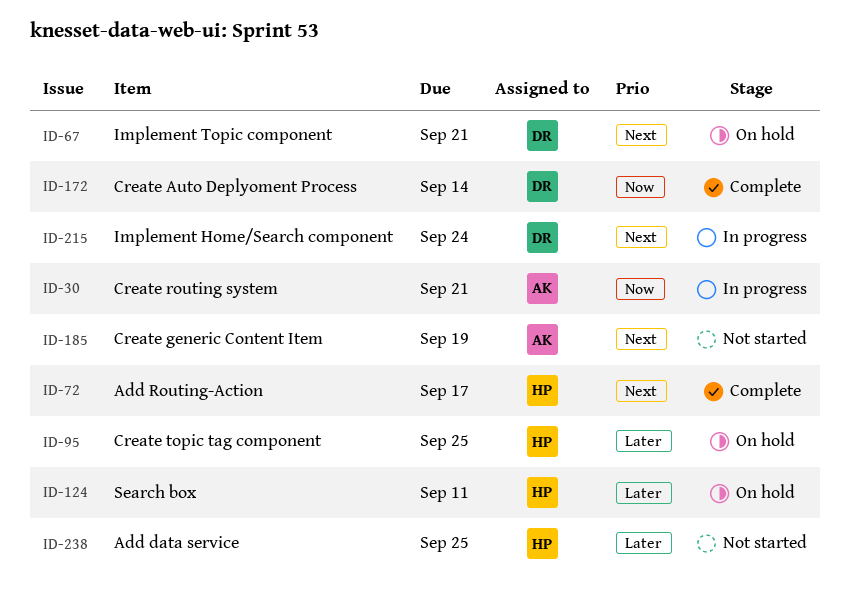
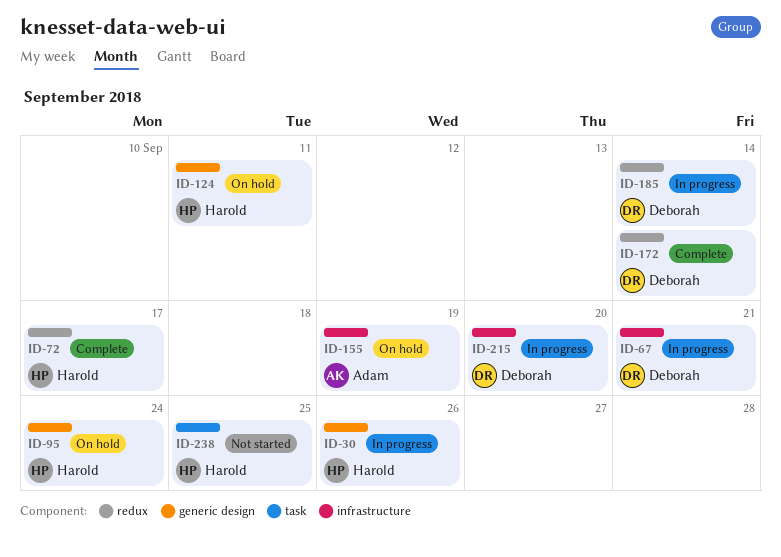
ID-30, owner: Adam -> Harold
ID-30, due: Sep 21 -> Sep 26
ID-67, status: On hold -> In progress
ID-95, due: Sep 25 -> Sep 24
ID-155: none -> present
ID-185, status: Not started -> In progress
ID-185, owner: Adam -> Deborah
ID-185, due: Sep 19 -> Sep 14
ID-215, due: Sep 24 -> Sep 20

